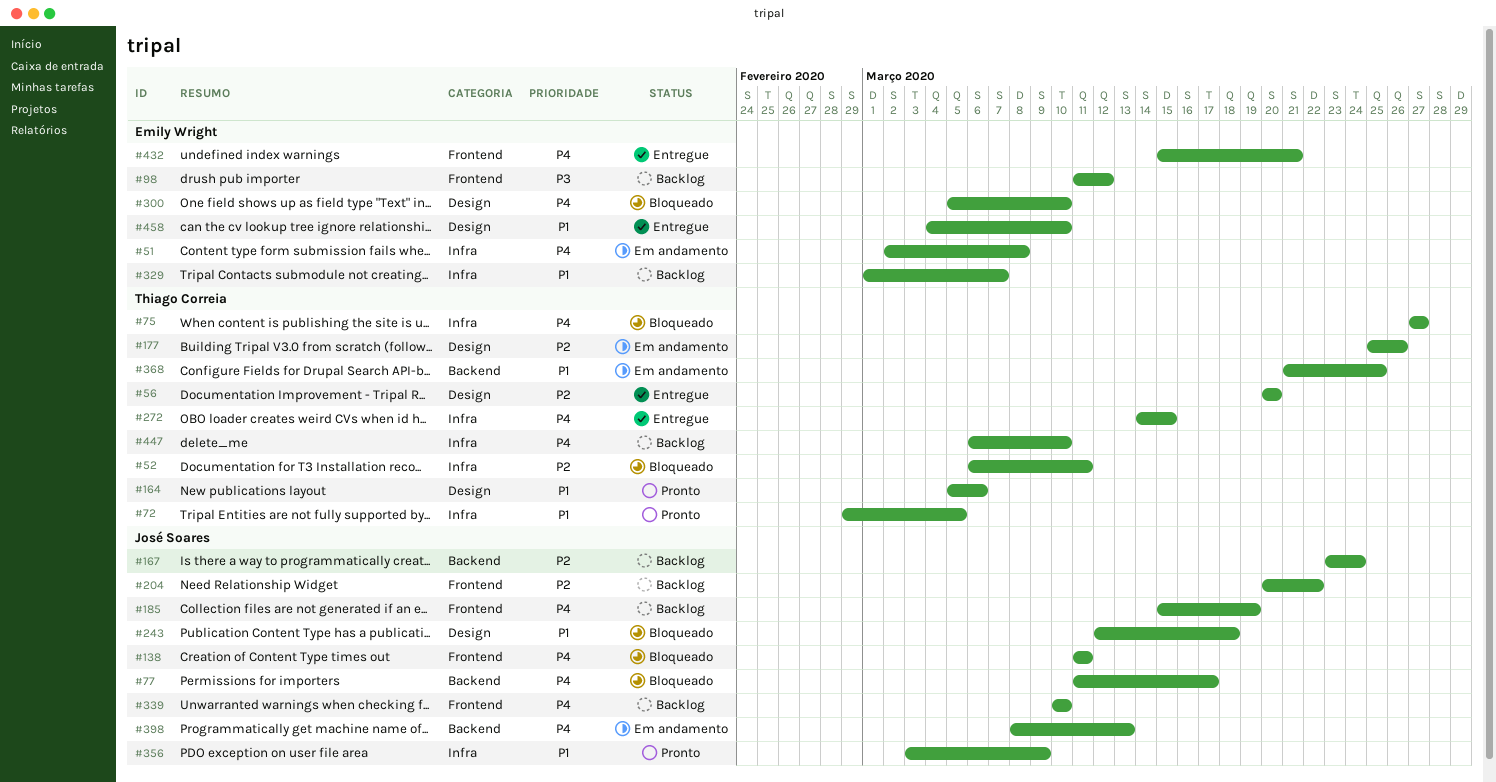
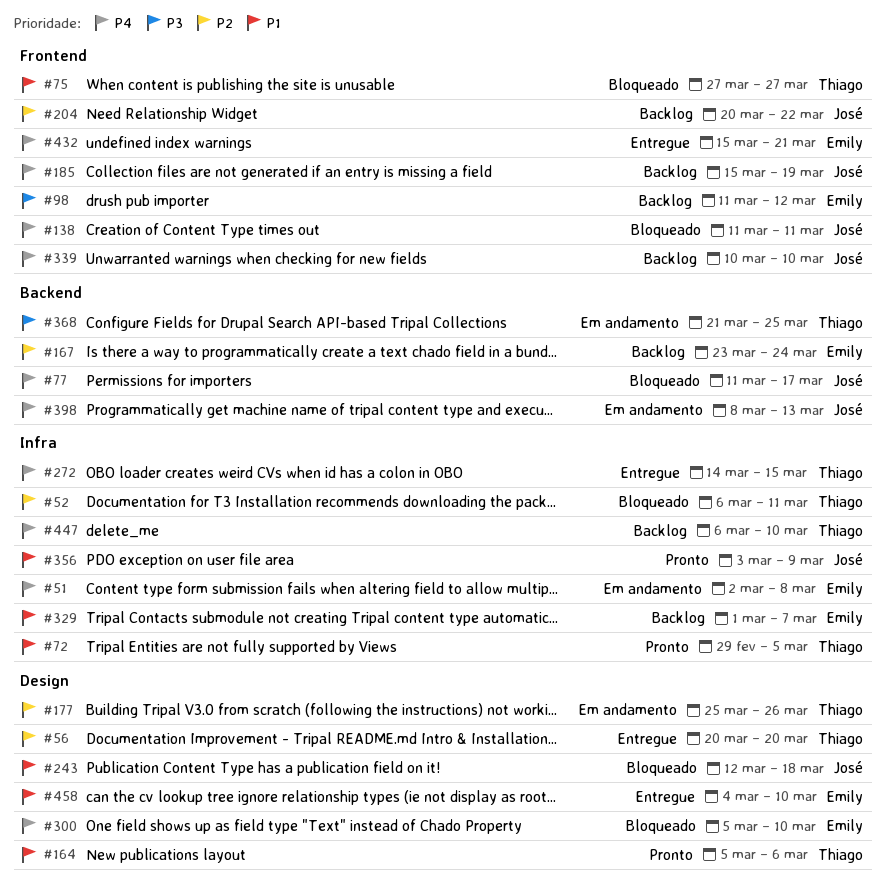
#75, priority: P4 -> P1
#75, label: Infra -> Frontend
#167, owner: José Soares -> Emily Wright
#368, priority: P1 -> P3

